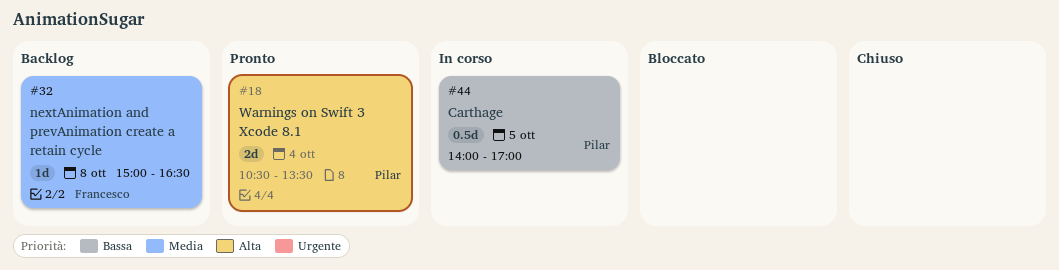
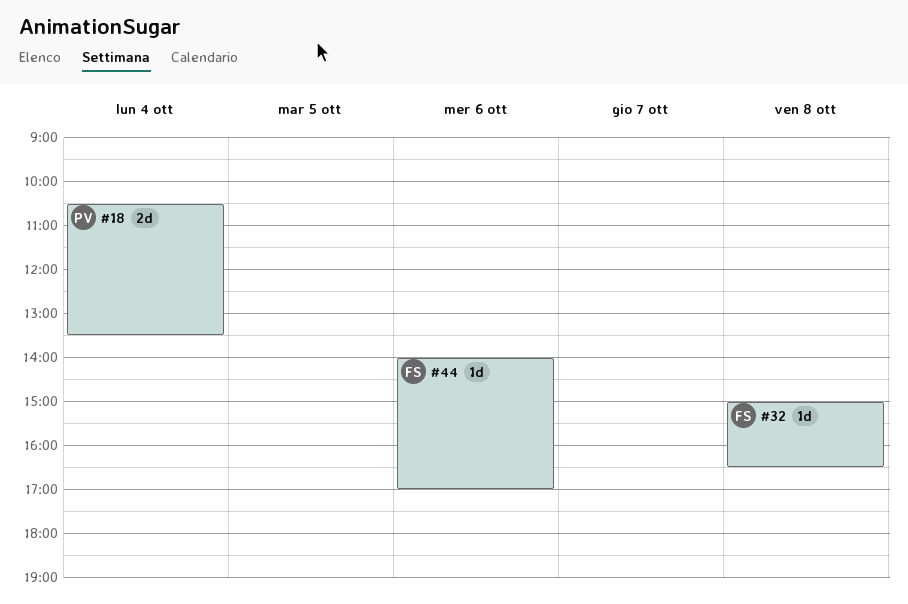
#44, owner: Pilar -> Francesco
#44, estimate: 0.5d -> 1d
#44, day: Oct 5 -> Oct 6

